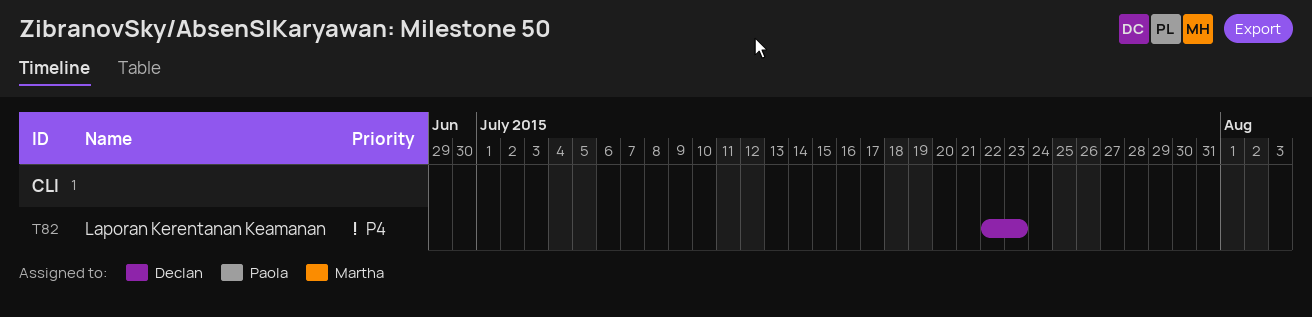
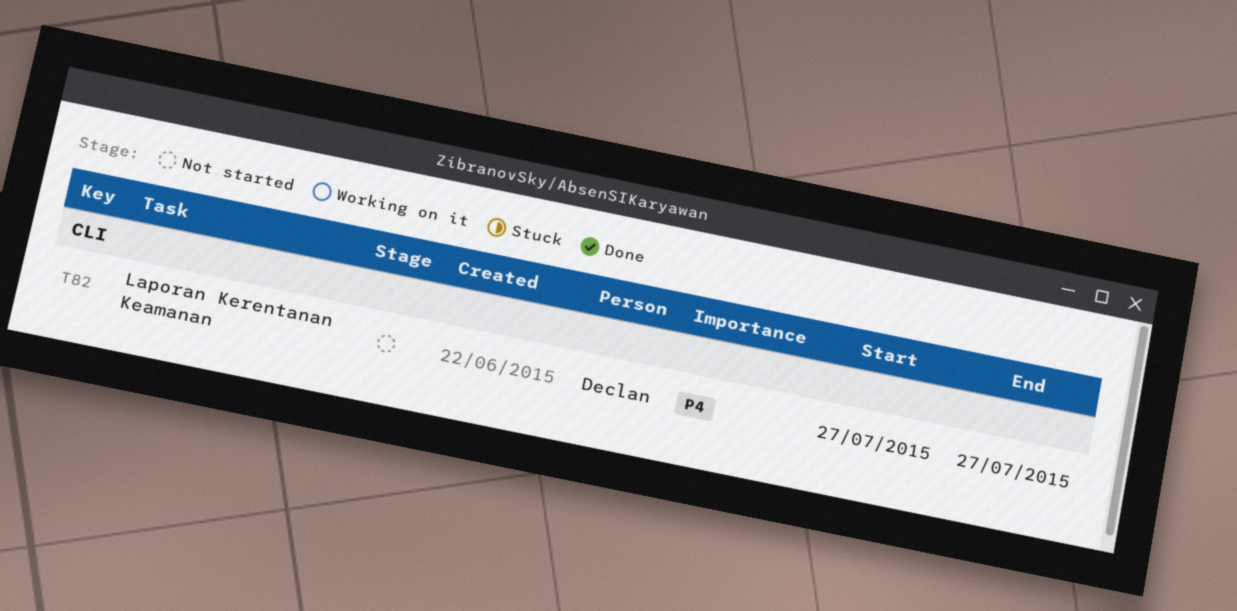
T82, start: Jul 22 -> Jul 27
T82, due: Jul 23 -> Jul 27

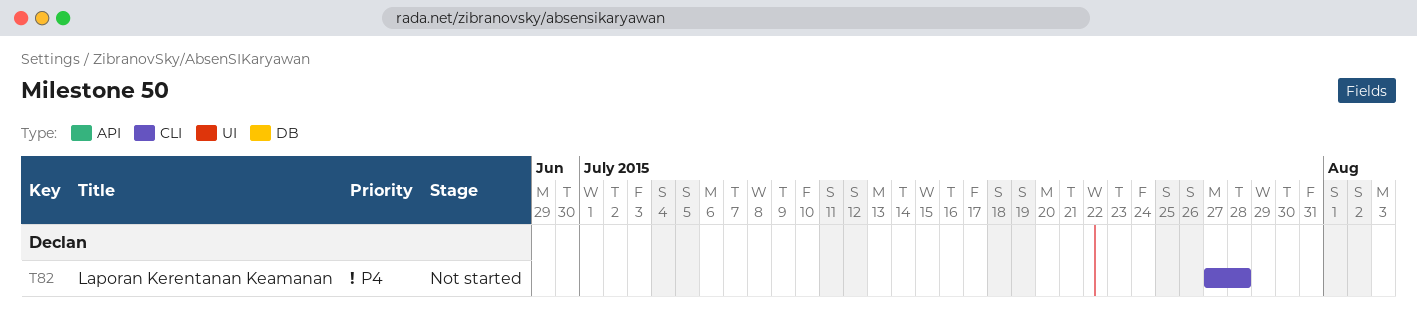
T82, due: Jul 27 -> Jul 28

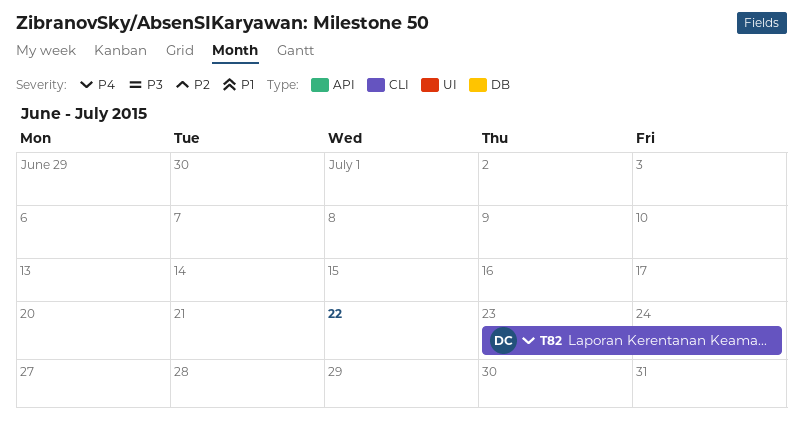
T82, start: Jul 27 -> Jul 23
T82, due: Jul 28 -> Jul 24

